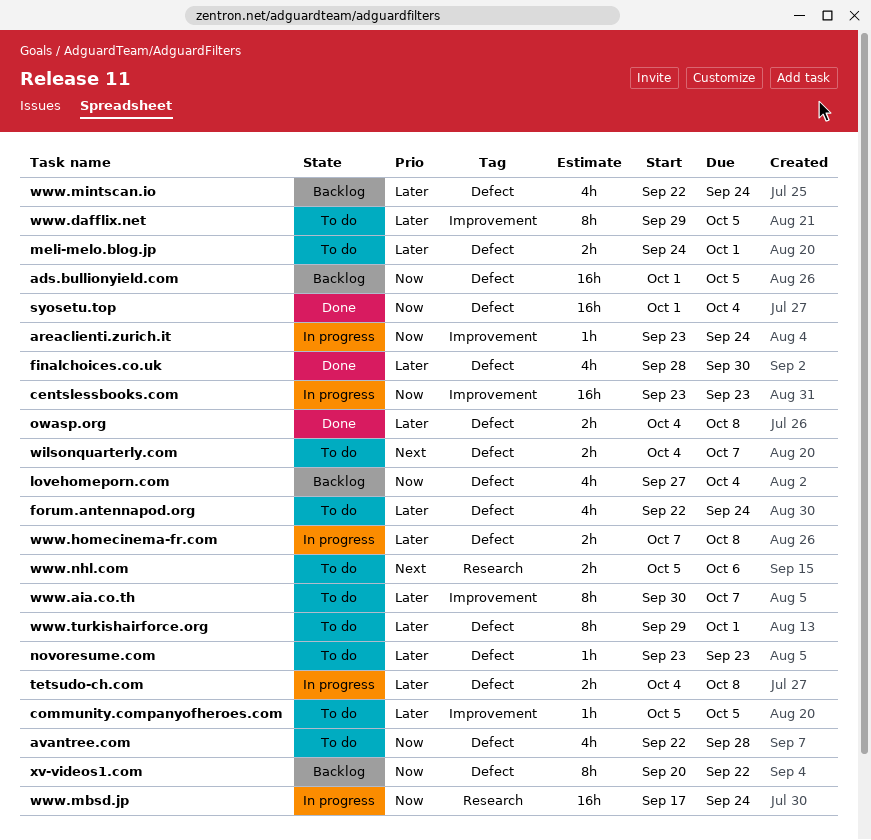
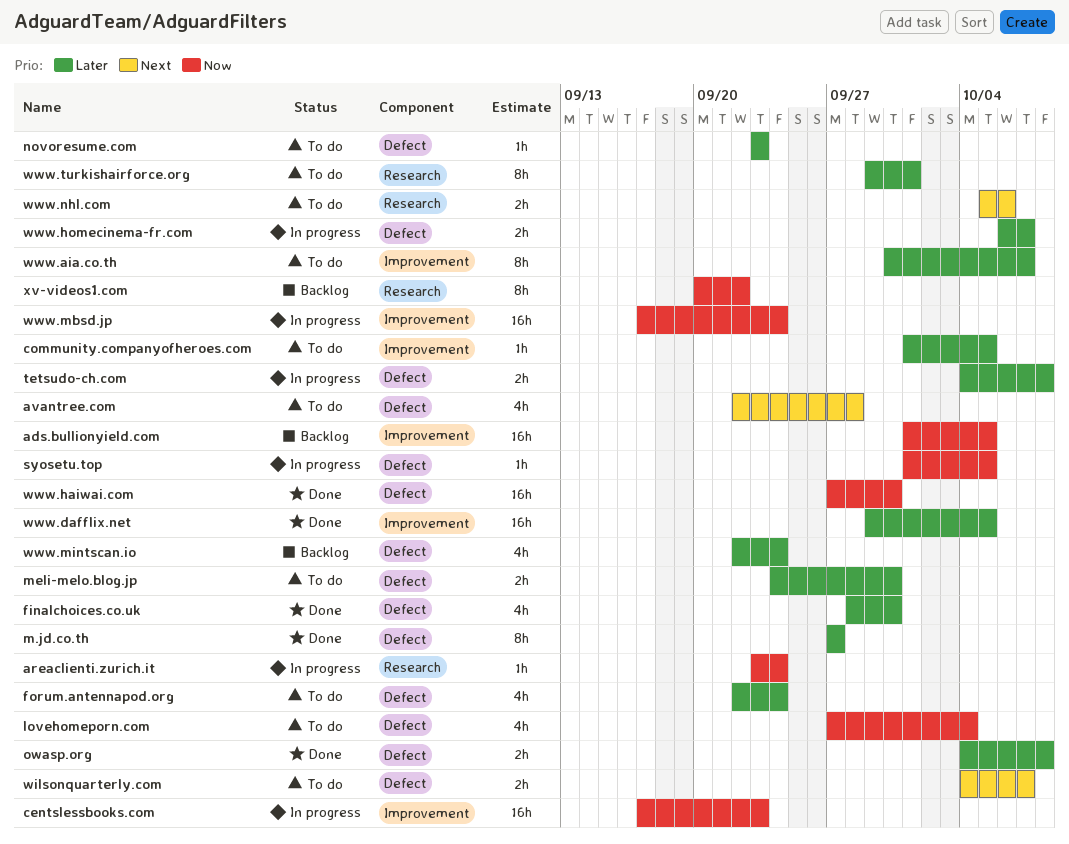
ads.bullionyield.com, label: Defect -> Improvement
areaclienti.zurich.it, label: Improvement -> Research
avantree.com, priority: Now -> Next
centslessbooks.com, start: Sep 23 -> Sep 17
community.companyofheroes.com, start: Oct 5 -> Oct 1
lovehomeporn.com, status: Backlog -> To do
m.jd.co.th: none -> present
meli-melo.blog.jp, due: Oct 1 -> Sep 30
syosetu.top, status: Done -> In progress
syosetu.top, estimate: 16h -> 1h
syosetu.top, due: Oct 4 -> Oct 5
www.dafflix.net, status: To do -> Done
www.dafflix.net, estimate: 8h -> 16h
www.haiwai.com: none -> present
www.homecinema-fr.com, start: Oct 7 -> Oct 6
www.homecinema-fr.com, due: Oct 8 -> Oct 7
www.mbsd.jp, label: Research -> Improvement
www.turkishairforce.org, label: Defect -> Research
xv-videos1.com, label: Defect -> Research

